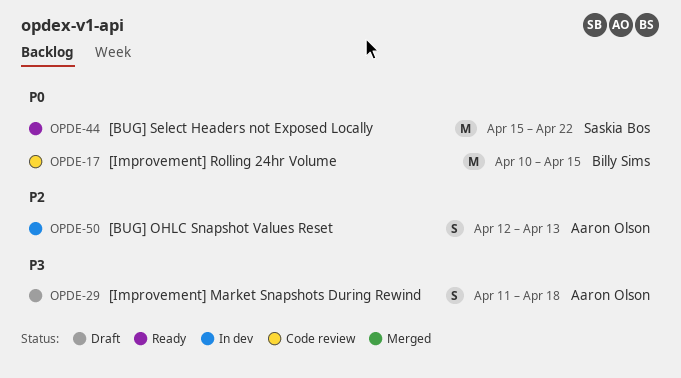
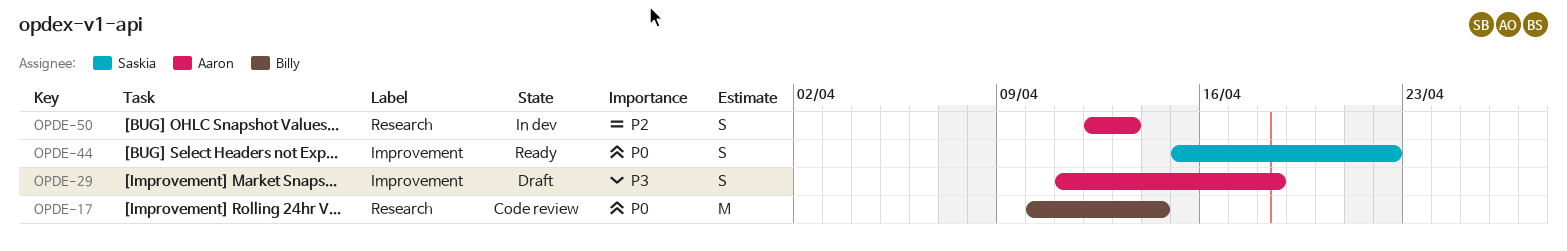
OPDE-17, due: Apr 15 -> Apr 14
OPDE-44, estimate: M -> S

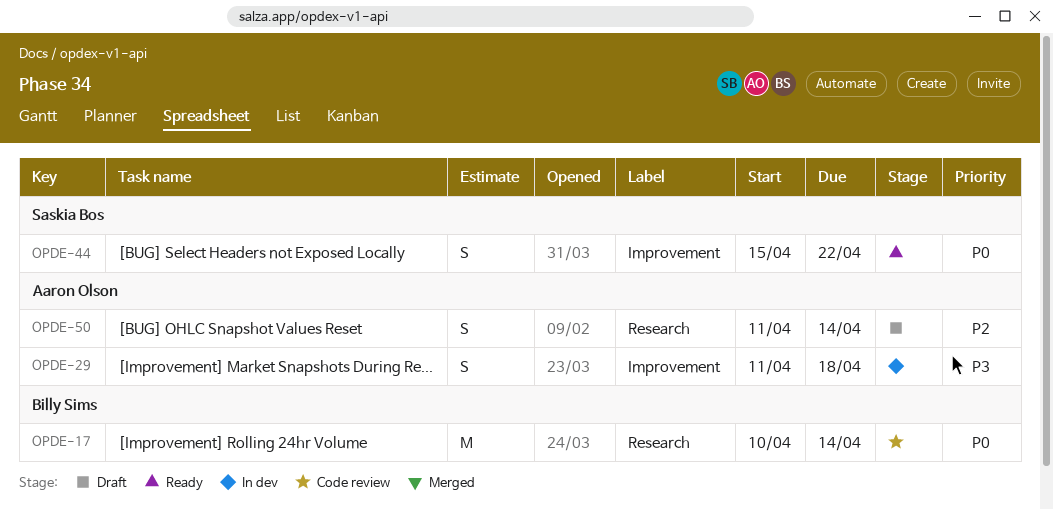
OPDE-29, status: Draft -> In dev
OPDE-50, status: In dev -> Draft
OPDE-50, start: Apr 12 -> Apr 11
OPDE-50, due: Apr 13 -> Apr 14

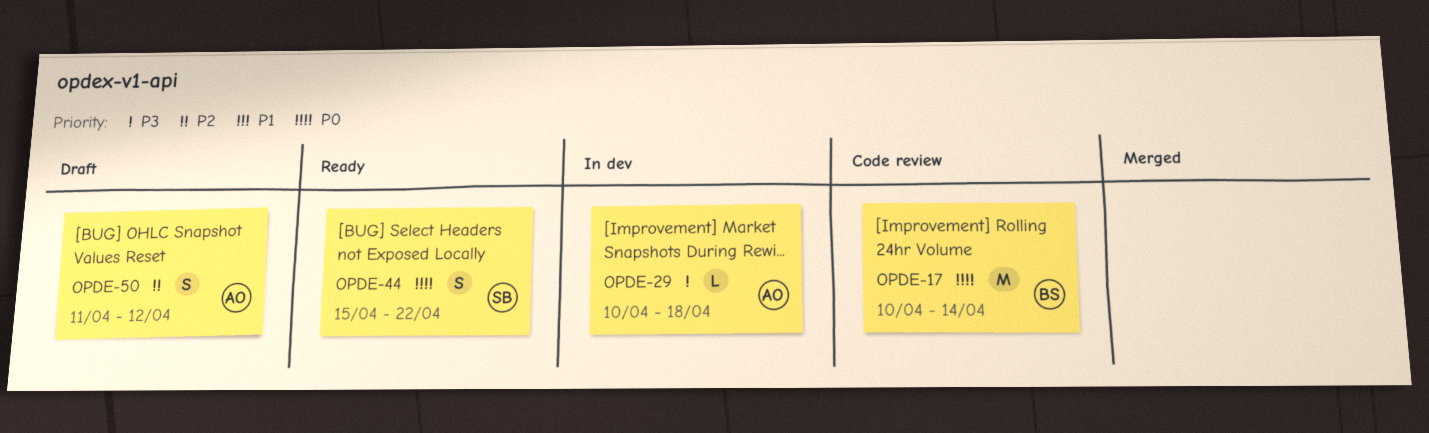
OPDE-29, estimate: S -> L
OPDE-29, start: Apr 11 -> Apr 10
OPDE-50, due: Apr 14 -> Apr 12

